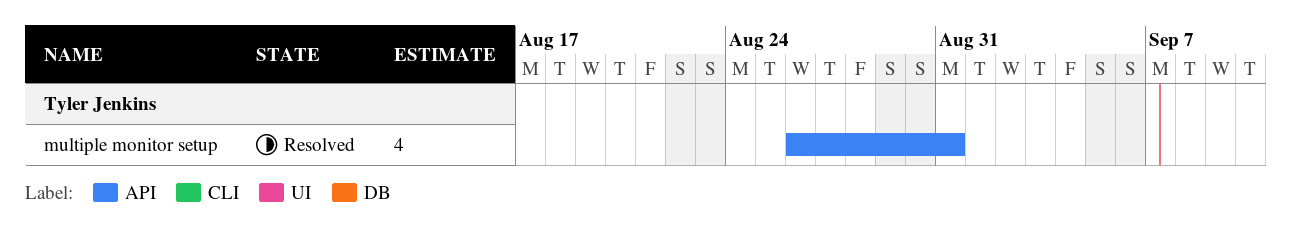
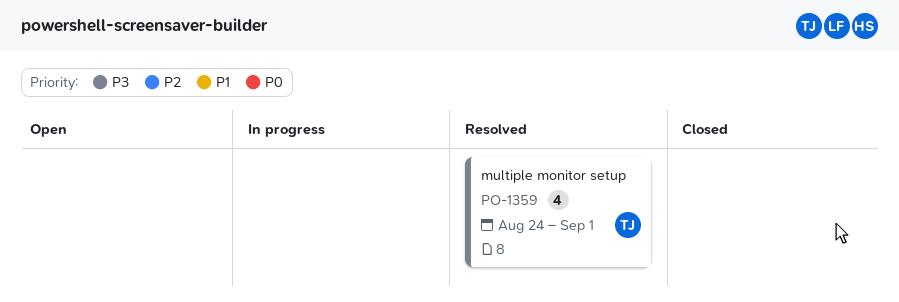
multiple monitor setup, start: Aug 26 -> Aug 24
multiple monitor setup, due: Aug 31 -> Sep 1

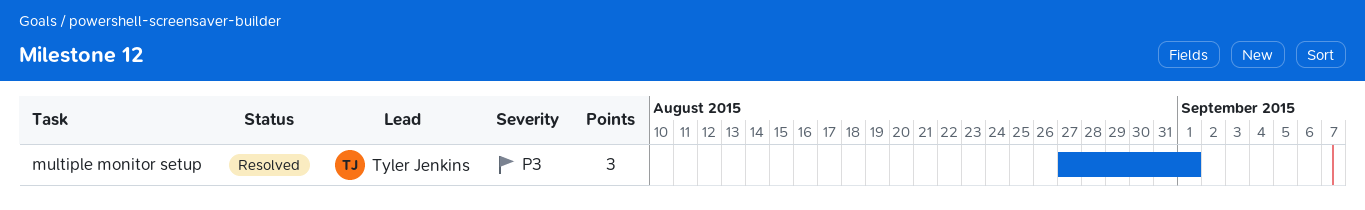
multiple monitor setup, estimate: 4 -> 3
multiple monitor setup, start: Aug 24 -> Aug 27

